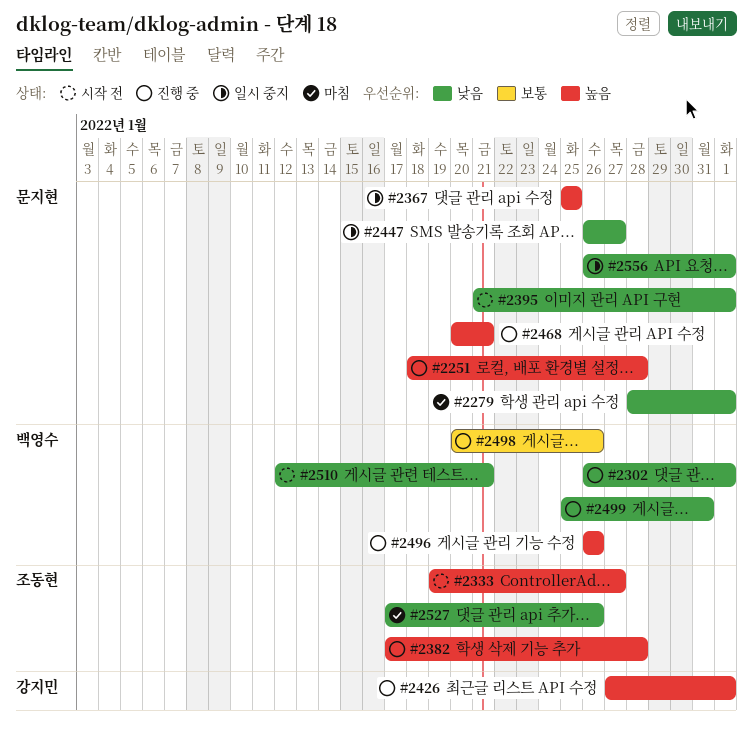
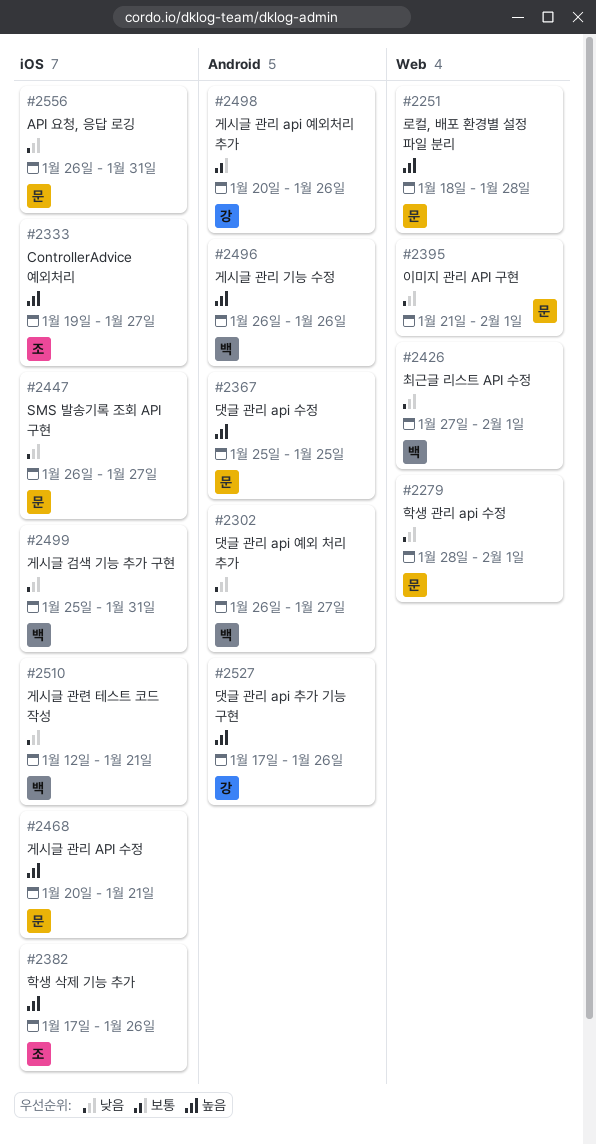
#2302, due: Feb 1 -> Jan 27
#2382, due: Jan 28 -> Jan 26
#2426, owner: 강지민 -> 백영수
#2426, priority: 높음 -> 낮음
#2498, owner: 백영수 -> 강지민
#2527, owner: 조동현 -> 강지민
#2527, priority: 낮음 -> 높음
#2556, due: Feb 1 -> Jan 31

